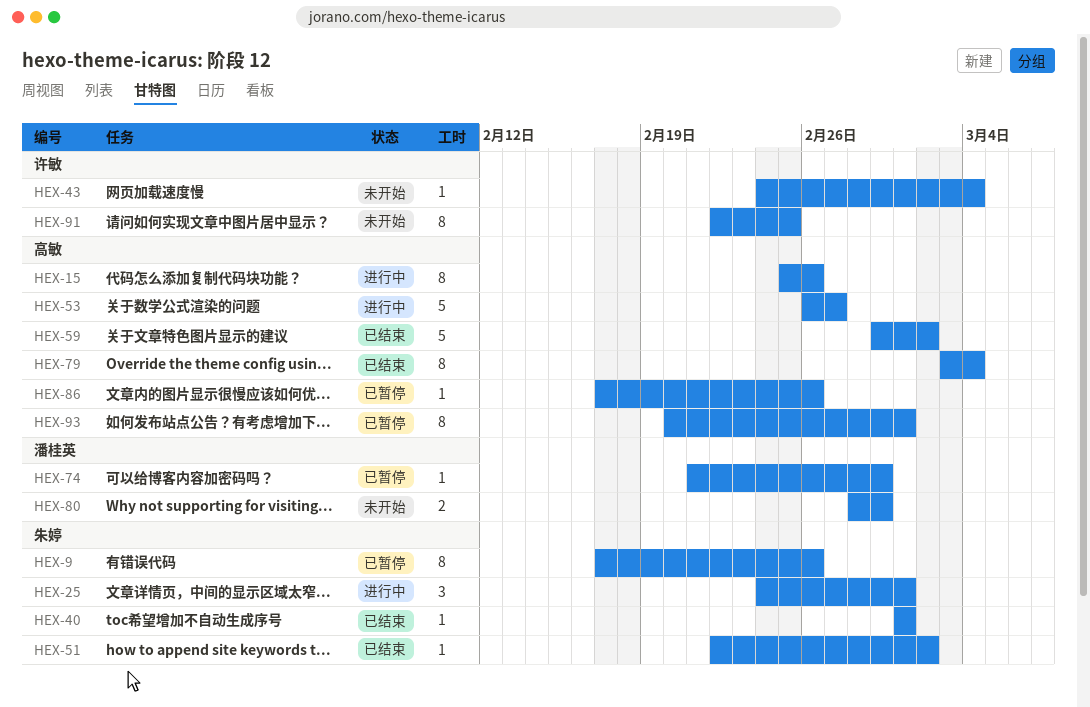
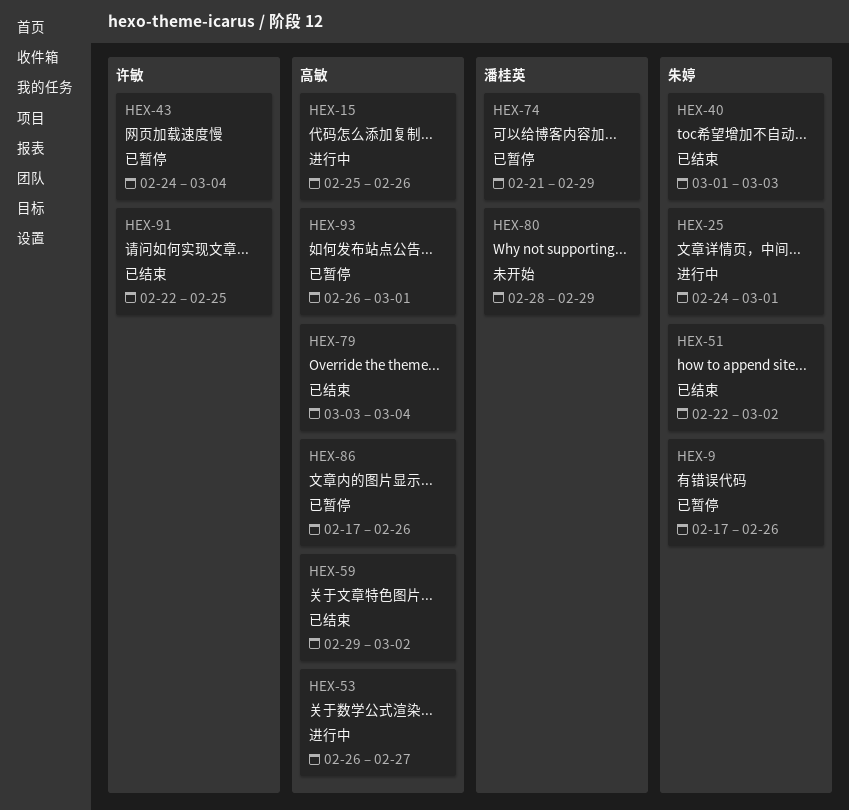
HEX-40, due: Mar 1 -> Mar 3
HEX-43, status: 未开始 -> 已暂停
HEX-91, status: 未开始 -> 已结束
HEX-93, start: Feb 20 -> Feb 26

